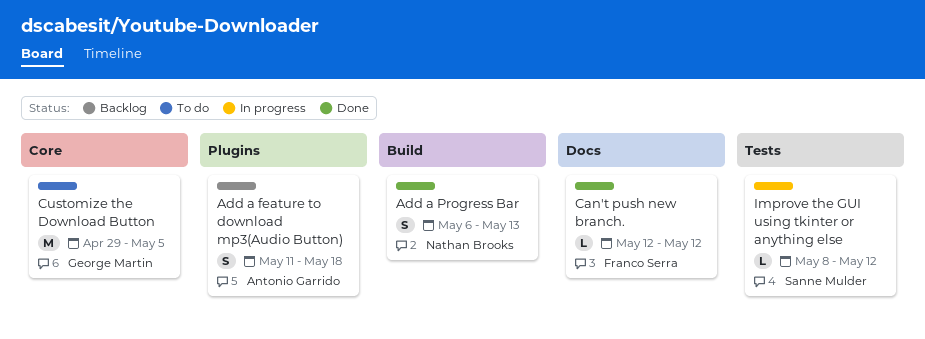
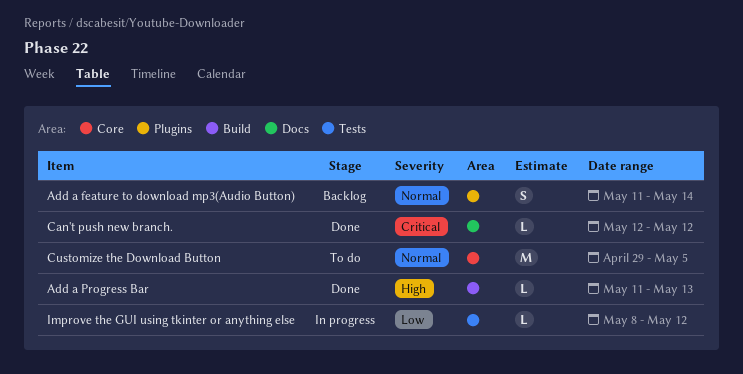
Add a feature to download mp3(Audio Button), due: May 18 -> May 14
Add a Progress Bar, estimate: S -> L
Add a Progress Bar, start: May 6 -> May 11

